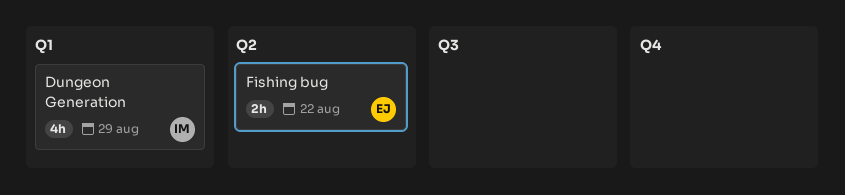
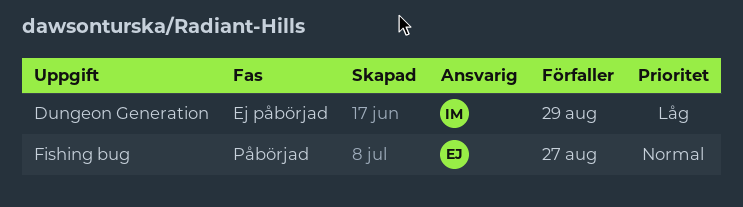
Fishing bug, due: Aug 22 -> Aug 27

